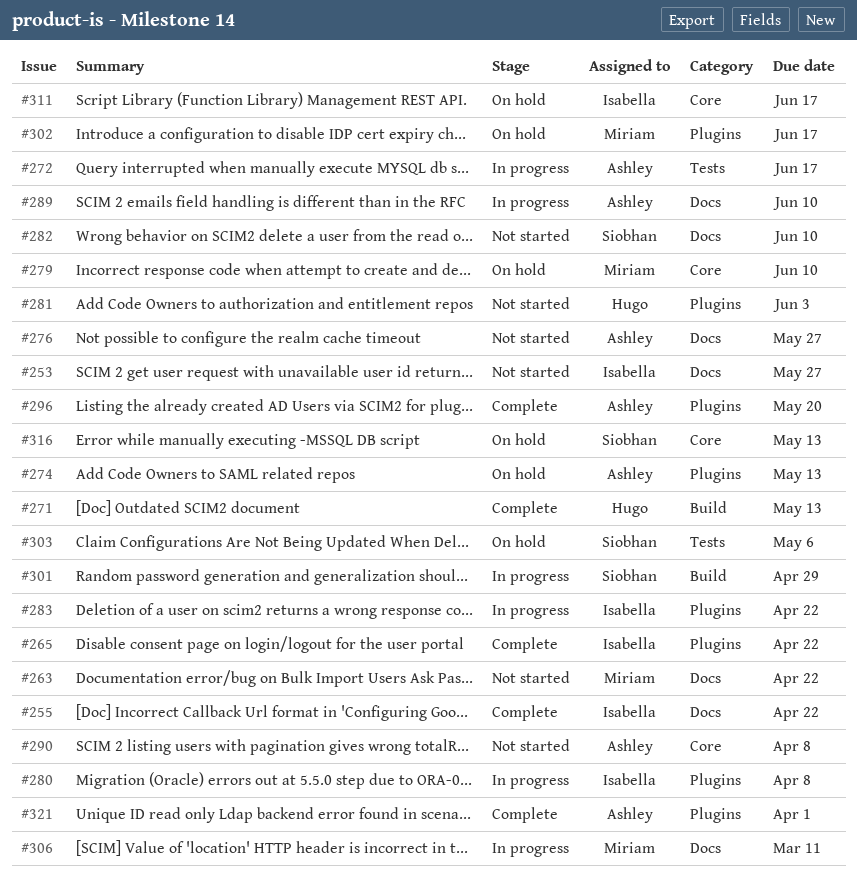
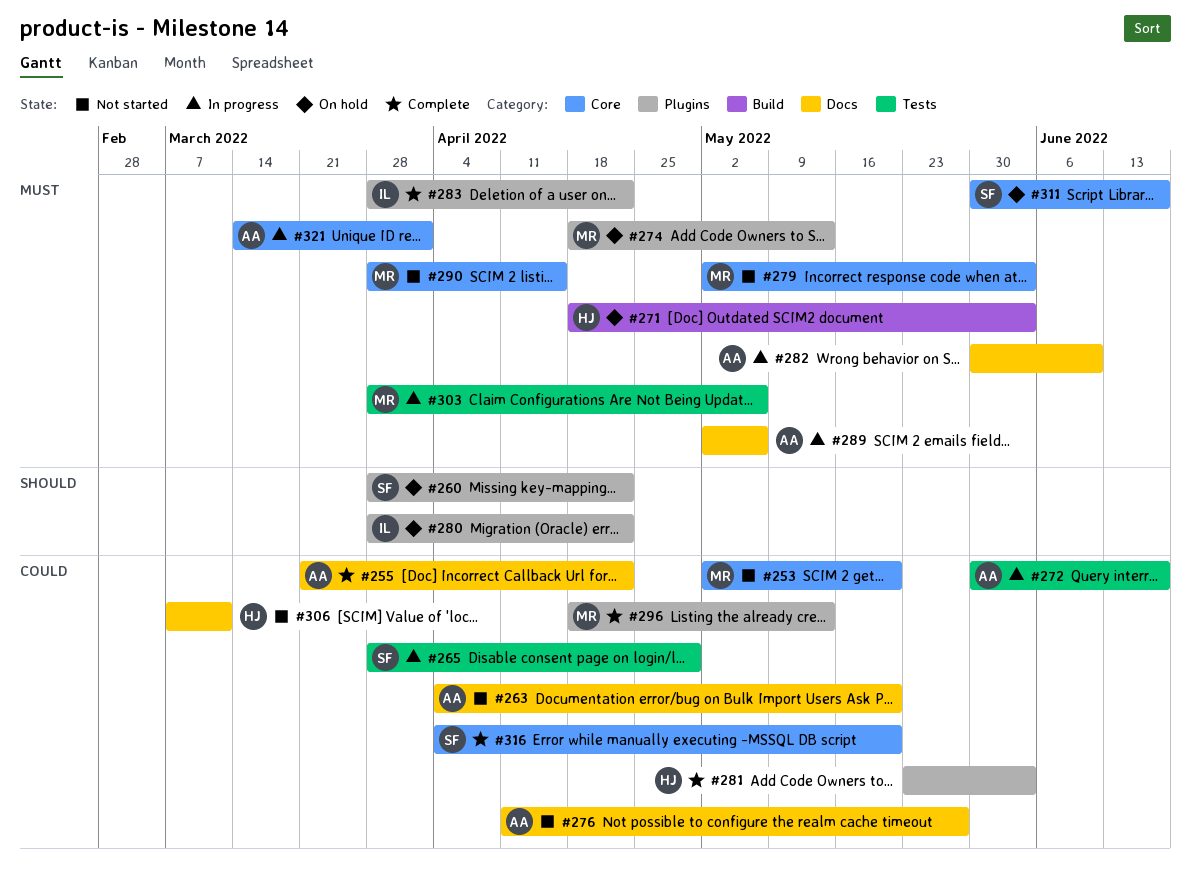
#253, owner: Isabella -> Miriam
#253, label: Docs -> Core
#253, due: May 27 -> May 20
#255, owner: Isabella -> Ashley
#260: none -> present
#263, owner: Miriam -> Ashley
#263, due: Apr 22 -> May 20
#265, status: Complete -> In progress
#265, owner: Isabella -> Siobhan
#265, label: Plugins -> Tests
#265, due: Apr 22 -> Apr 29
#271, status: Complete -> On hold
#271, due: May 13 -> Jun 3
#274, owner: Ashley -> Miriam
#279, status: On hold -> Not started
#279, due: Jun 10 -> Jun 3
#280, status: In progress -> On hold
#280, due: Apr 8 -> Apr 22
#281, status: Not started -> Complete
#282, status: Not started -> In progress
#282, owner: Siobhan -> Ashley
#283, status: In progress -> Complete
#289, due: Jun 10 -> May 6
#290, owner: Ashley -> Miriam
#290, due: Apr 8 -> Apr 15
#296, owner: Ashley -> Miriam
#296, due: May 20 -> May 13
#301: present -> none
#302: present -> none
#303, status: On hold -> In progress
#303, owner: Siobhan -> Miriam
#306, status: In progress -> Not started
#306, owner: Miriam -> Hugo
#311, owner: Isabella -> Siobhan
#316, status: On hold -> Complete
#316, due: May 13 -> May 20
#321, status: Complete -> In progress
#321, label: Plugins -> Core

